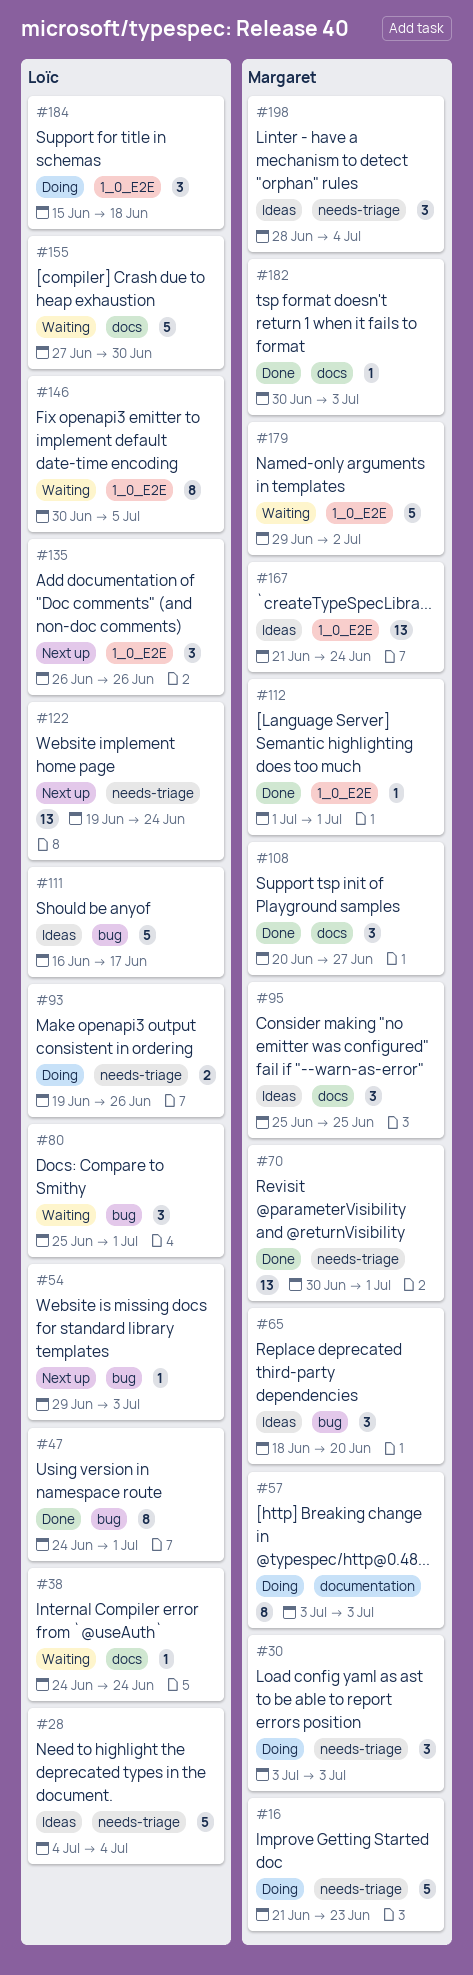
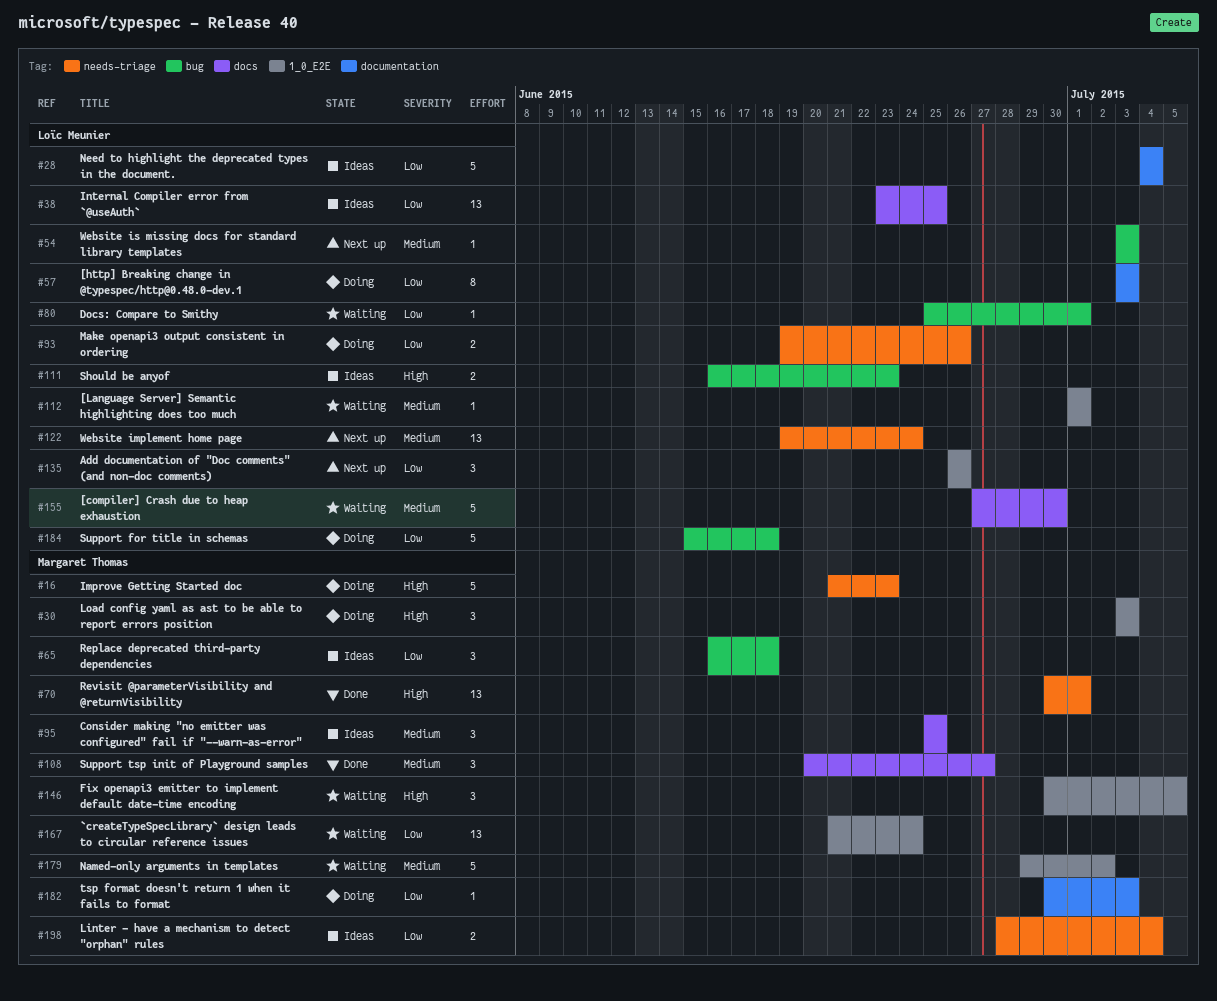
#28, label: needs-triage -> documentation
#30, label: needs-triage -> 1_0_E2E
#38, status: Waiting -> Ideas
#38, estimate: 1 -> 13
#38, start: Jun 24 -> Jun 23
#38, due: Jun 24 -> Jun 25
#47: present -> none
#54, start: Jun 29 -> Jul 3
#57, owner: Margaret Thomas -> Loïc Meunier
#65, start: Jun 18 -> Jun 16
#65, due: Jun 20 -> Jun 18
#80, estimate: 3 -> 1
#111, estimate: 5 -> 2
#111, due: Jun 17 -> Jun 23
#112, status: Done -> Waiting
#112, owner: Margaret Thomas -> Loïc Meunier
#146, owner: Loïc Meunier -> Margaret Thomas
#146, estimate: 8 -> 3
#167, status: Ideas -> Waiting
#182, status: Done -> Doing
#182, label: docs -> documentation
#184, label: 1_0_E2E -> bug
#184, estimate: 3 -> 5
#198, estimate: 3 -> 2

